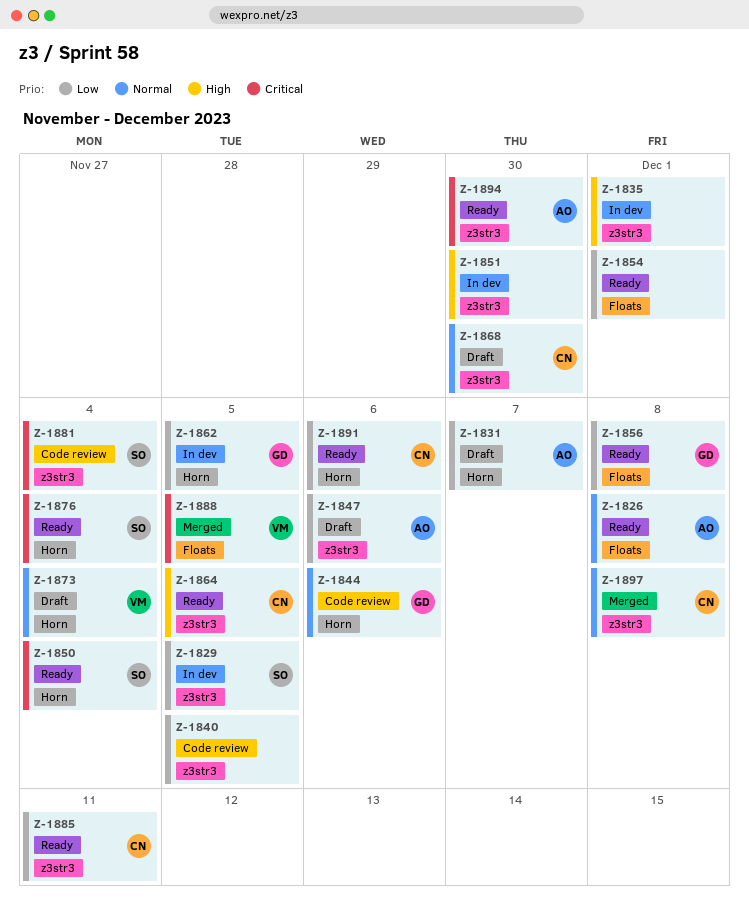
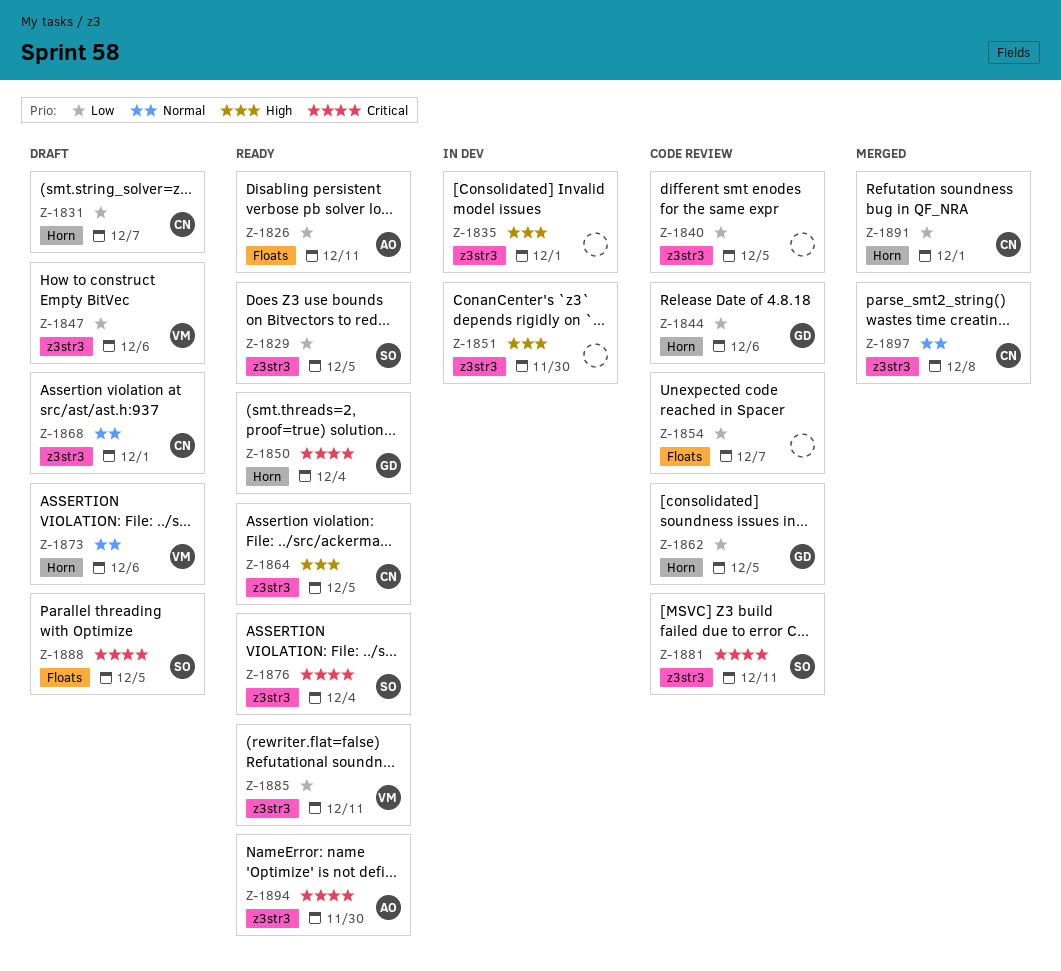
Z-1826, priority: Normal -> Low
Z-1826, due: Dec 8 -> Dec 11
Z-1829, status: In dev -> Ready
Z-1831, owner: AO -> CN
Z-1844, priority: Normal -> Low
Z-1847, owner: AO -> VM
Z-1850, owner: SO -> GD
Z-1854, status: Ready -> Code review
Z-1854, due: Dec 1 -> Dec 7
Z-1856: present -> none
Z-1862, status: In dev -> Code review
Z-1868, due: Nov 30 -> Dec 1
Z-1873, due: Dec 4 -> Dec 6
Z-1876, label: Horn -> z3str3
Z-1881, due: Dec 4 -> Dec 11
Z-1885, owner: CN -> VM
Z-1888, status: Merged -> Draft
Z-1888, owner: VM -> SO
Z-1891, status: Ready -> Merged
Z-1891, due: Dec 6 -> Dec 1

